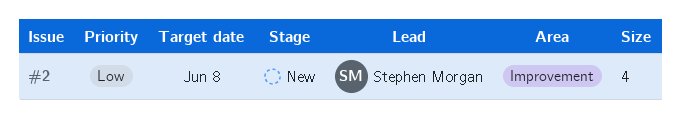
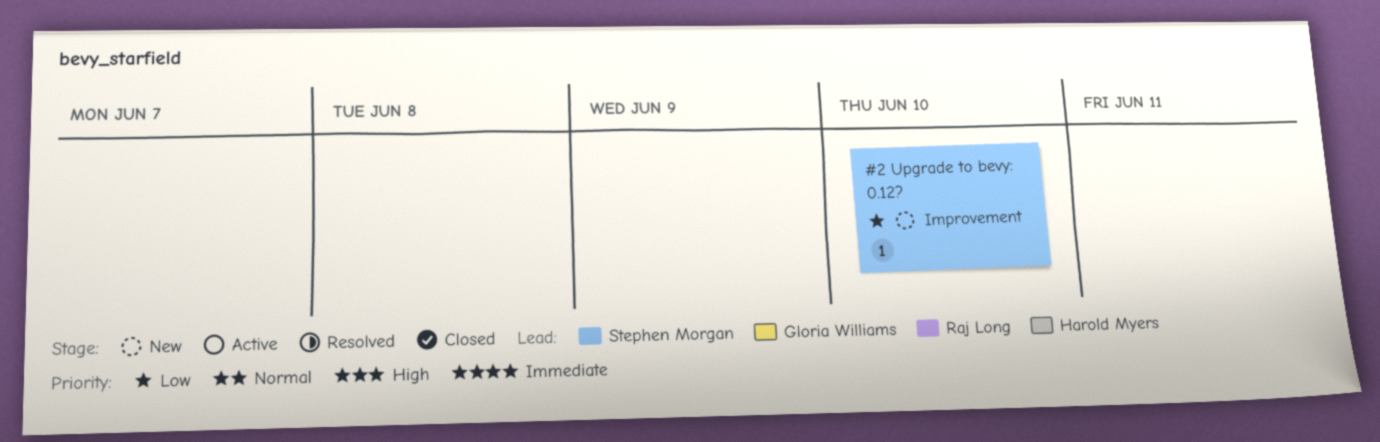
#2, estimate: 4 -> 1
#2, due: Jun 8 -> Jun 10

